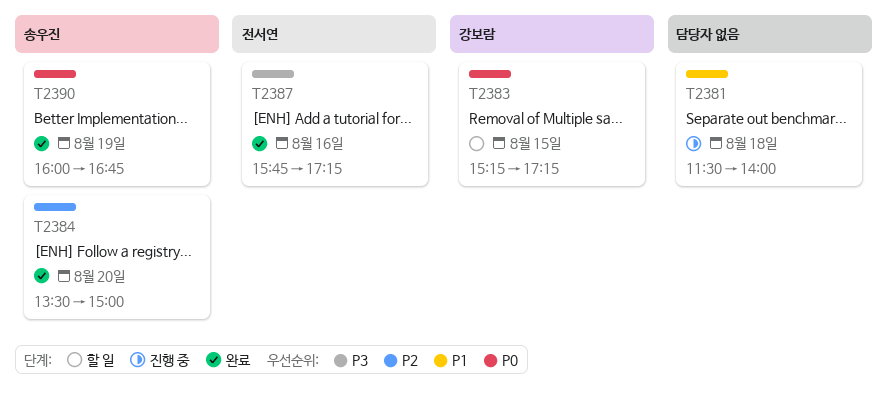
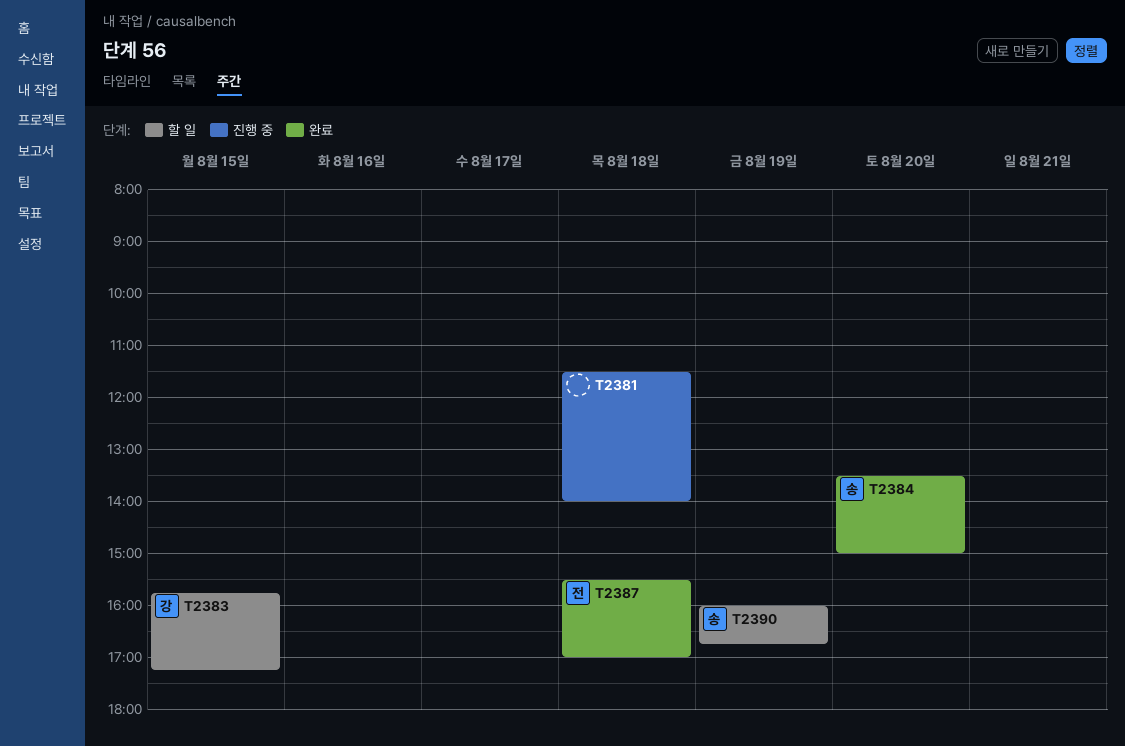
T2383, begins: 15:15 -> 15:45
T2387, day: Aug 16 -> Aug 18
T2387, begins: 15:45 -> 15:30
T2387, ends: 17:15 -> 17:00
T2390, status: 완료 -> 할 일

